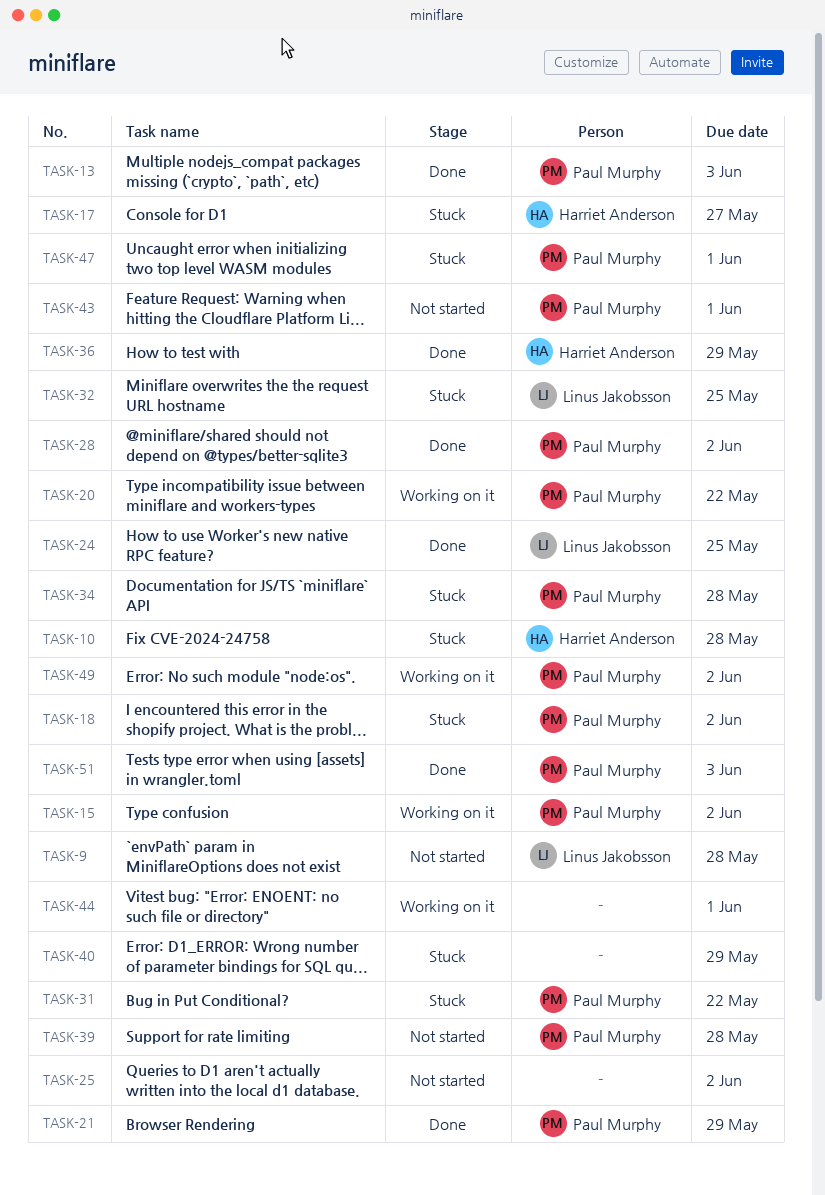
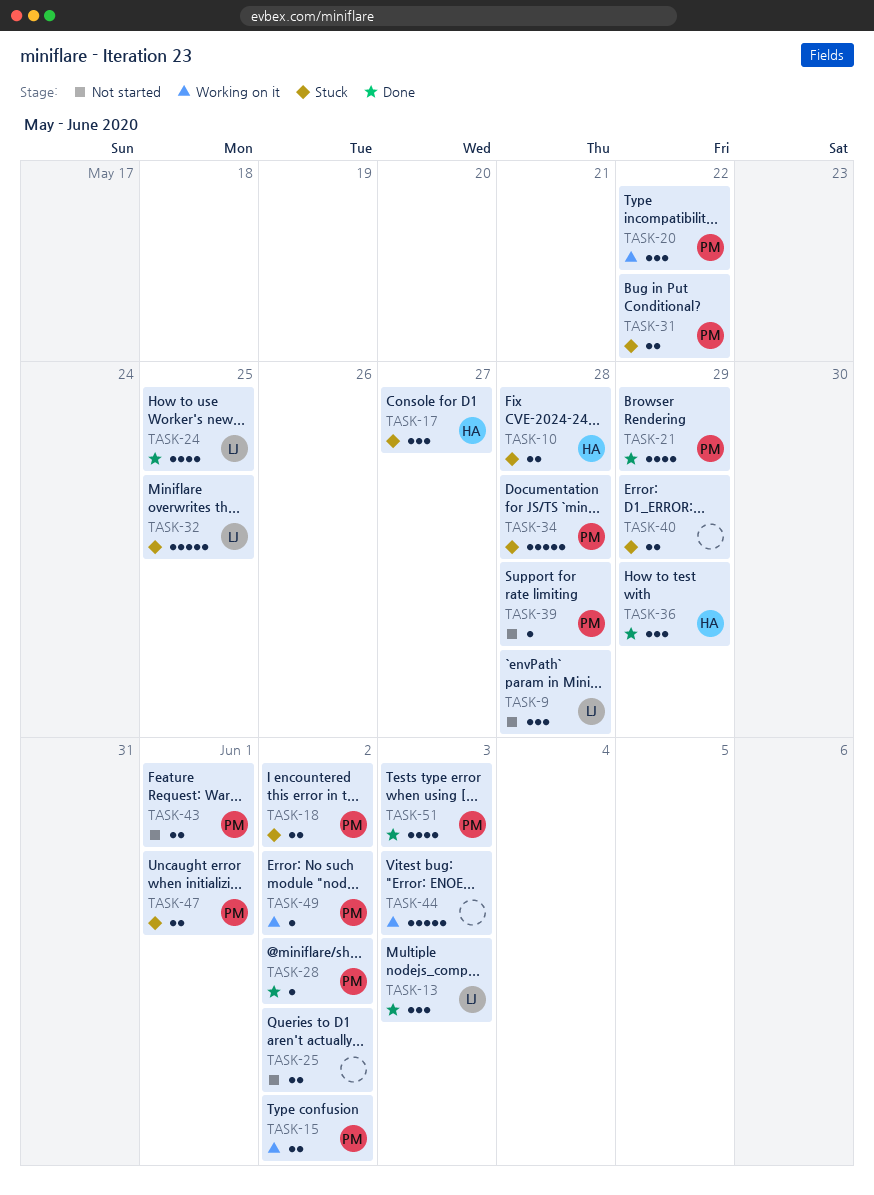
TASK-13, owner: Paul Murphy -> Linus Jakobsson
TASK-44, due: Jun 1 -> Jun 3

